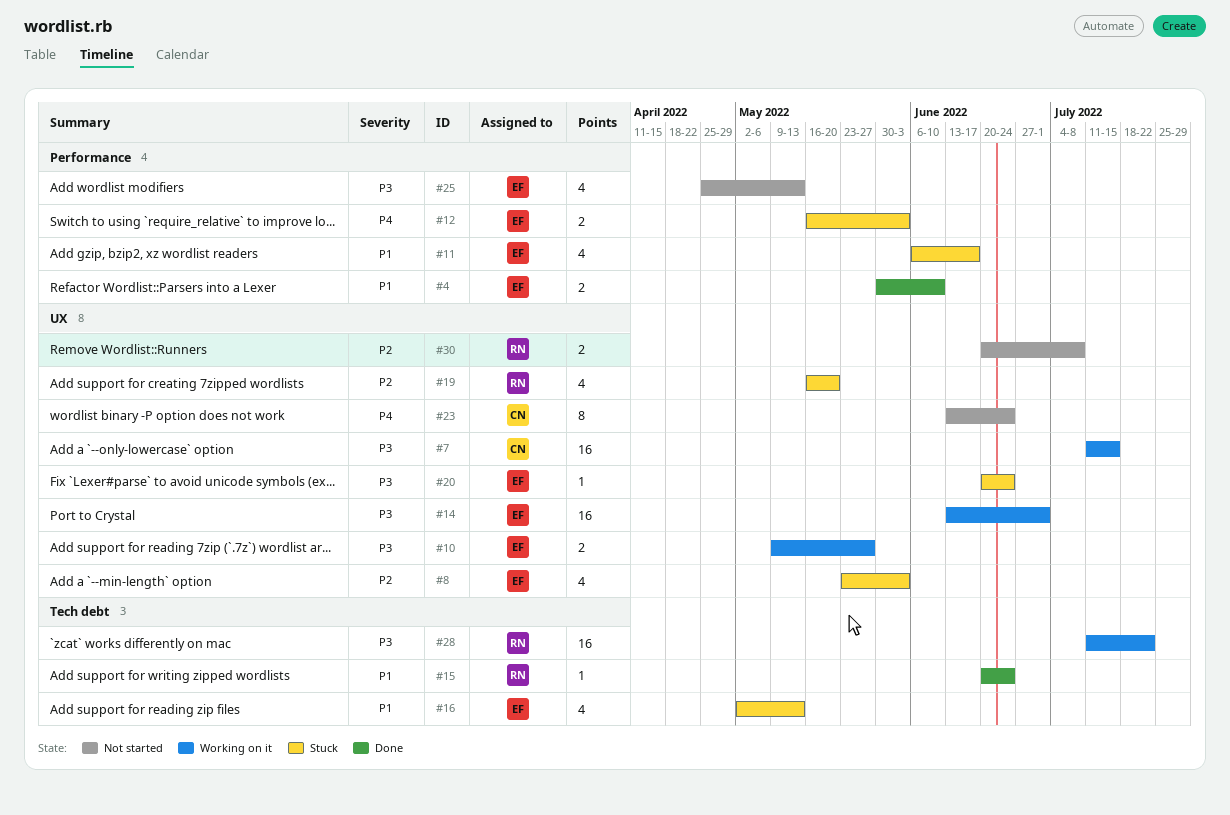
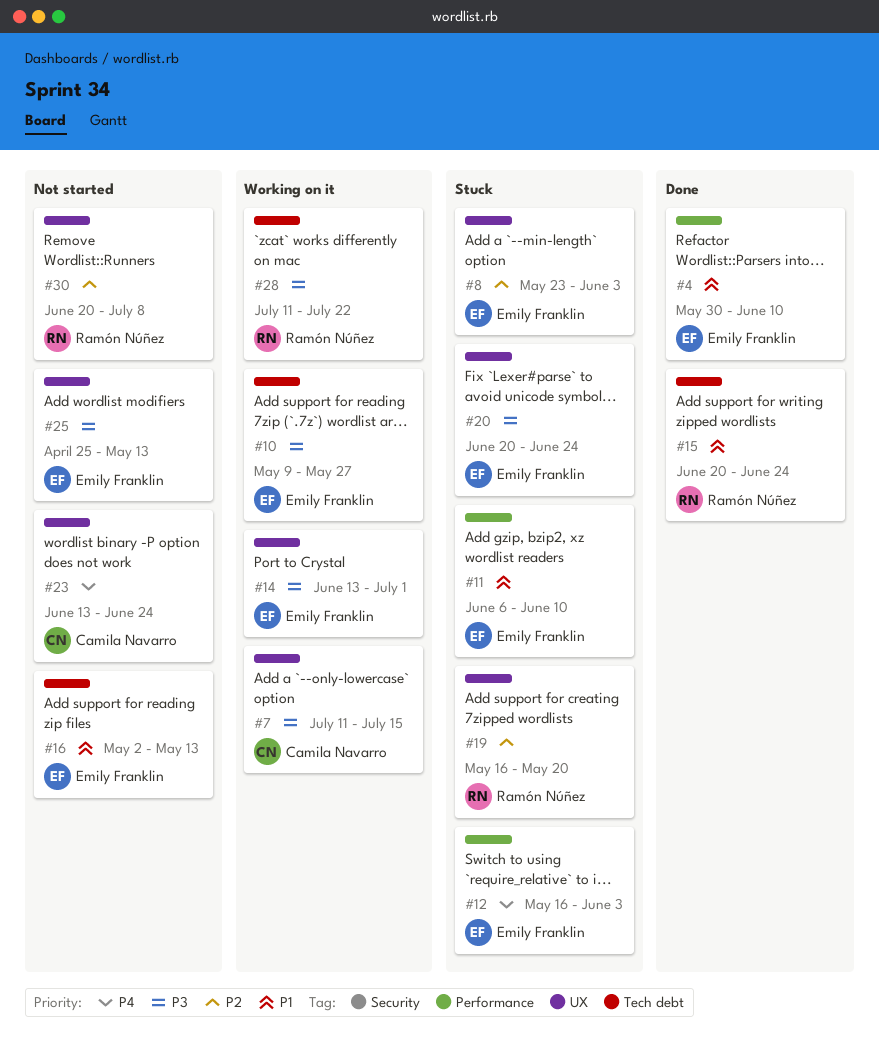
#10, label: UX -> Tech debt
#11, due: Jun 17 -> Jun 10
#16, status: Stuck -> Not started
#25, label: Performance -> UX

